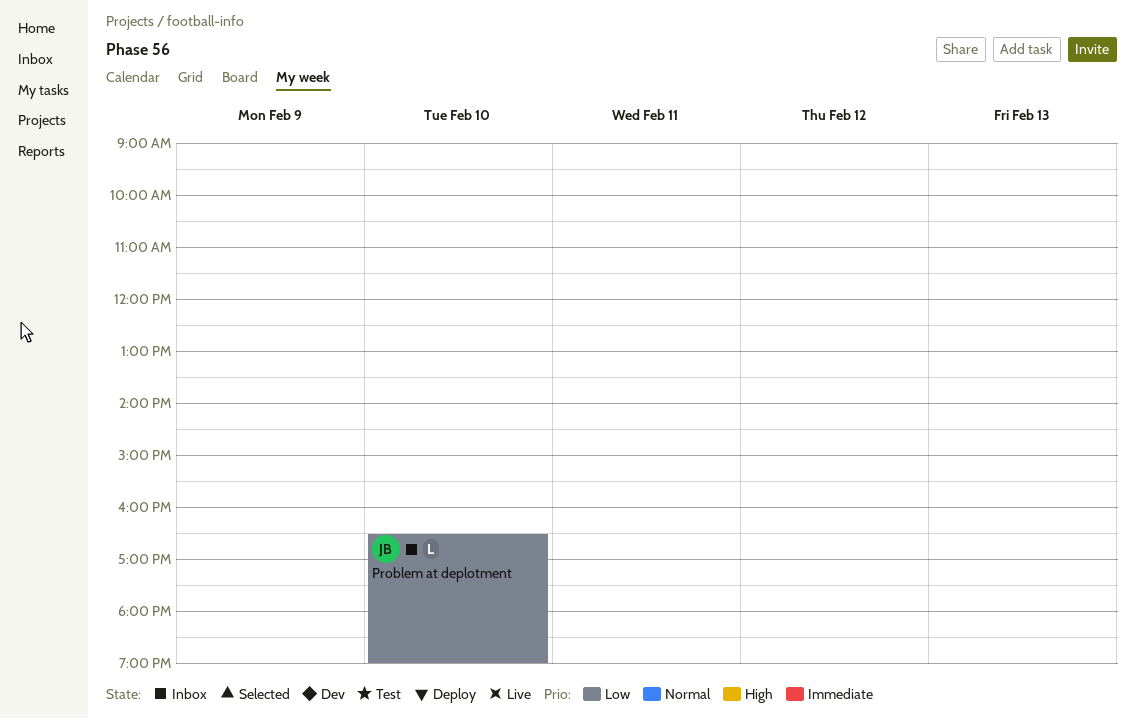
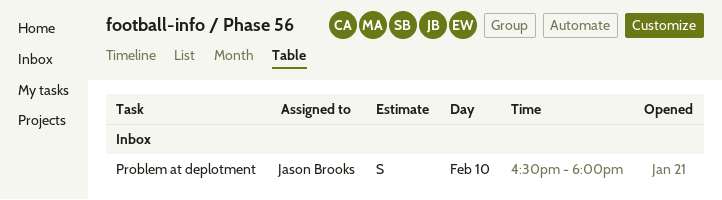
Problem at deplotment, estimate: L -> S
Problem at deplotment, ends: 19:00 -> 18:00

